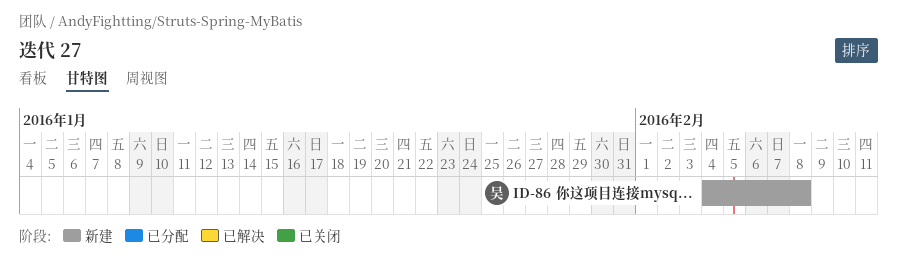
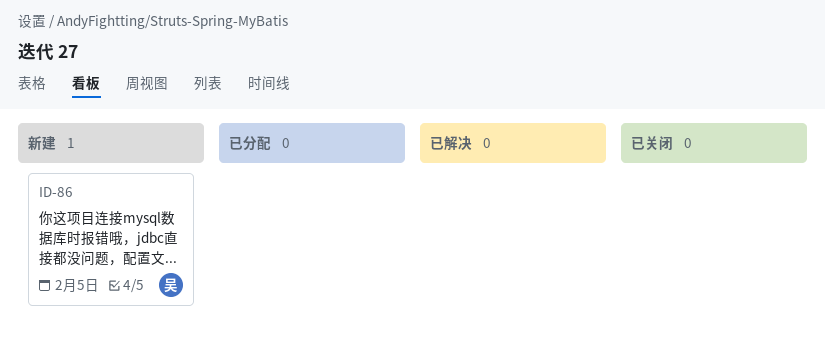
ID-86, due: Feb 8 -> Feb 5

